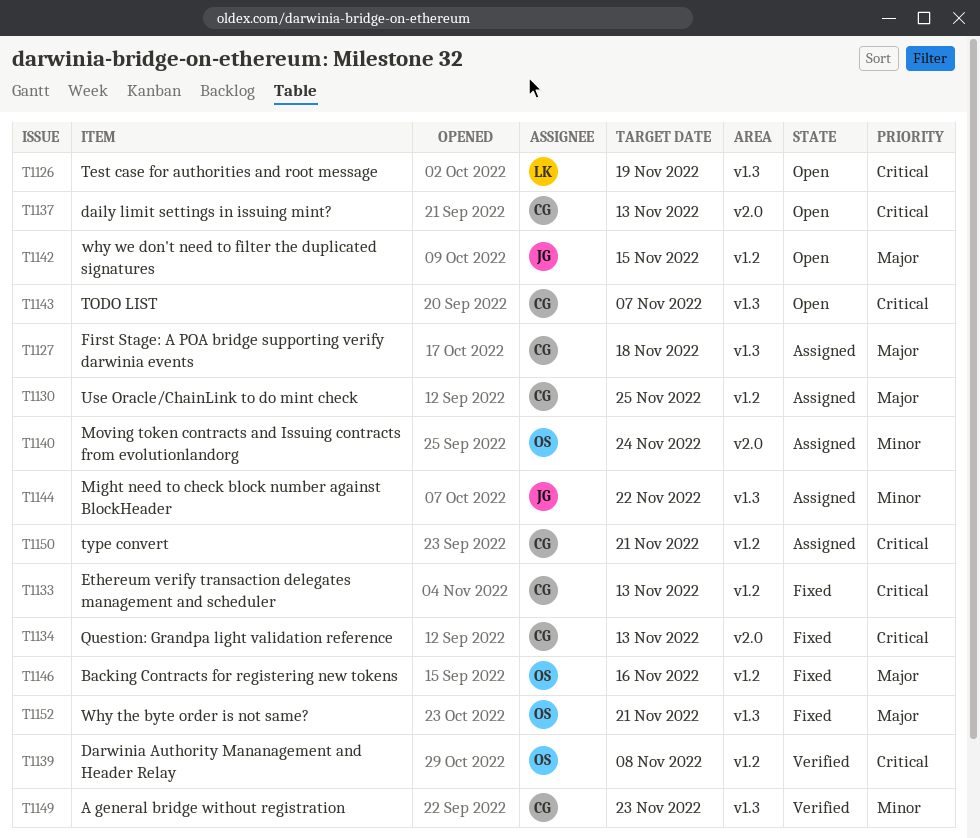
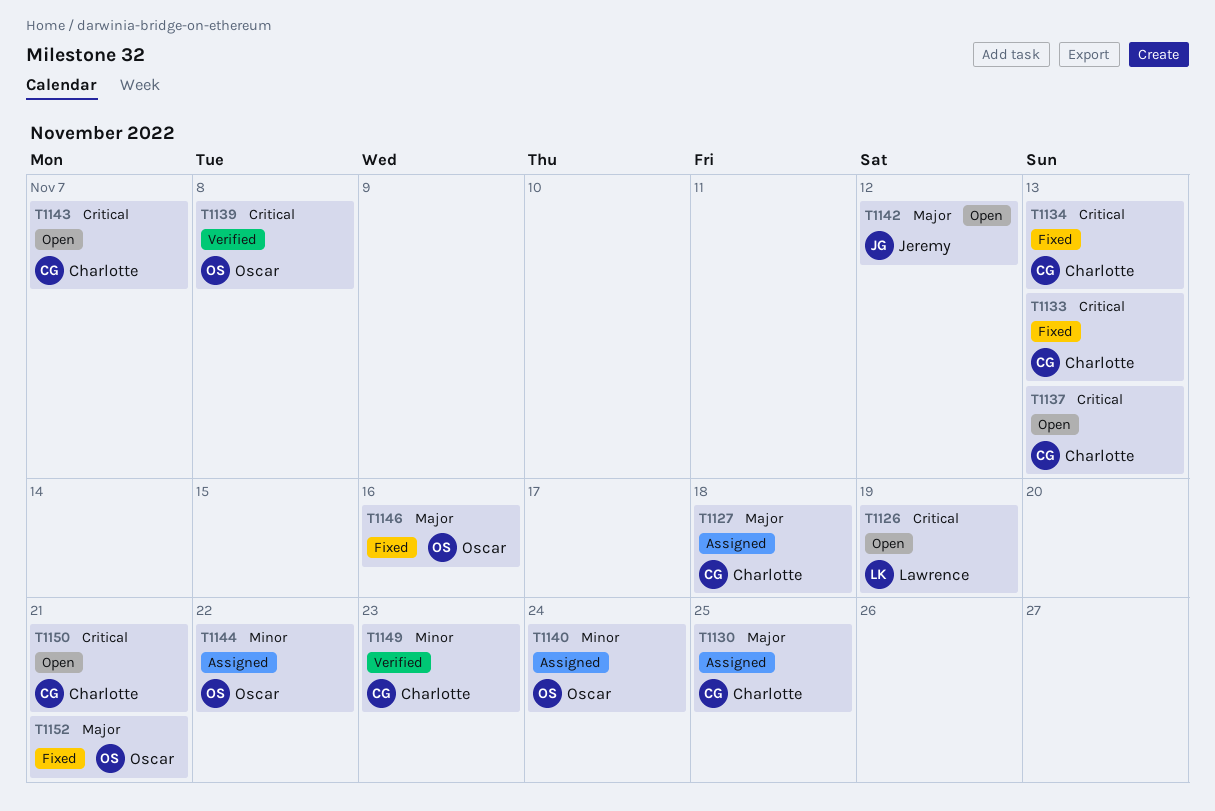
T1142, due: Nov 15 -> Nov 12
T1144, owner: Jeremy -> Oscar
T1150, status: Assigned -> Open

